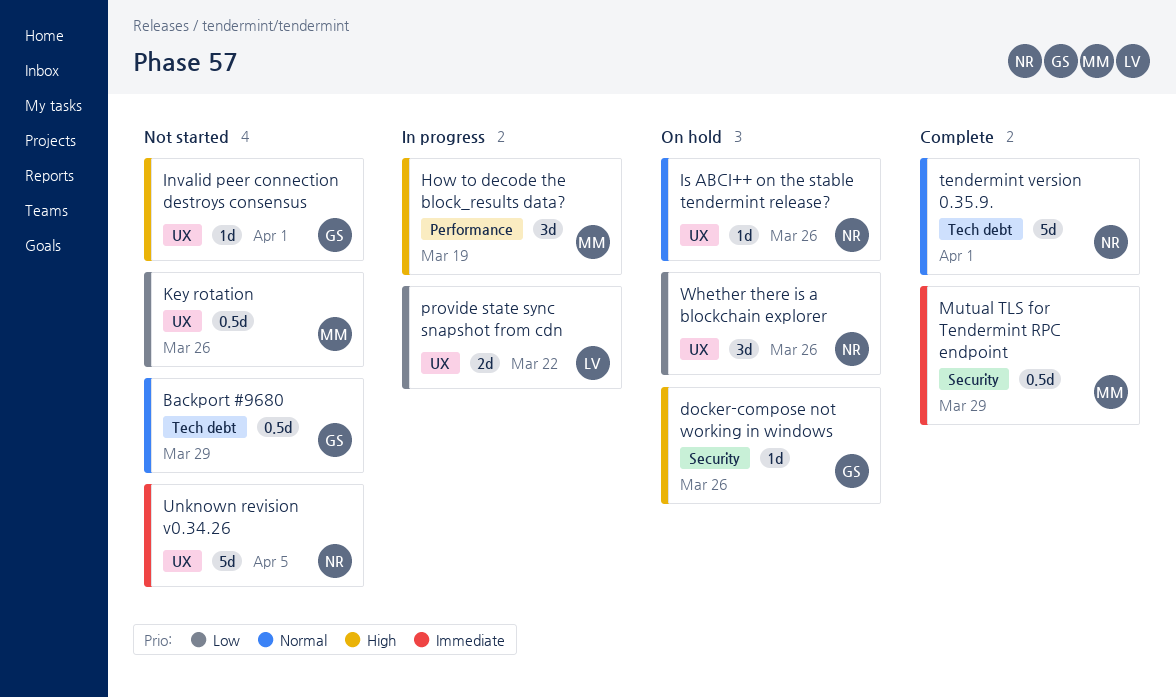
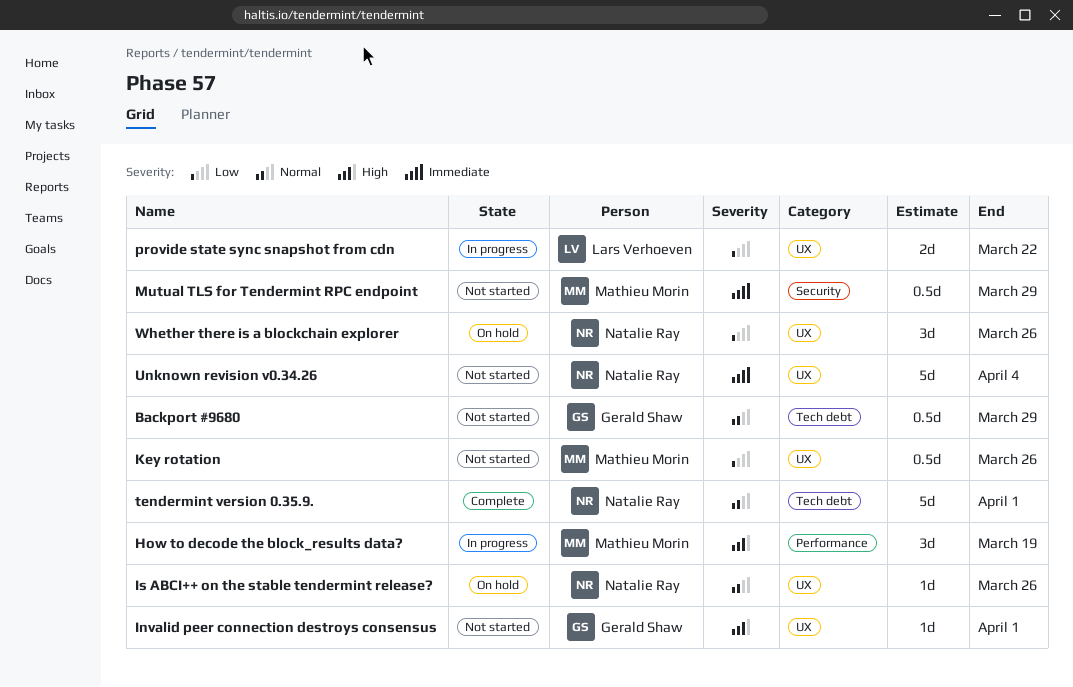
docker-compose not working in windows: present -> none
Mutual TLS for Tendermint RPC endpoint, status: Complete -> Not started
Unknown revision v0.34.26, due: Apr 5 -> Apr 4

